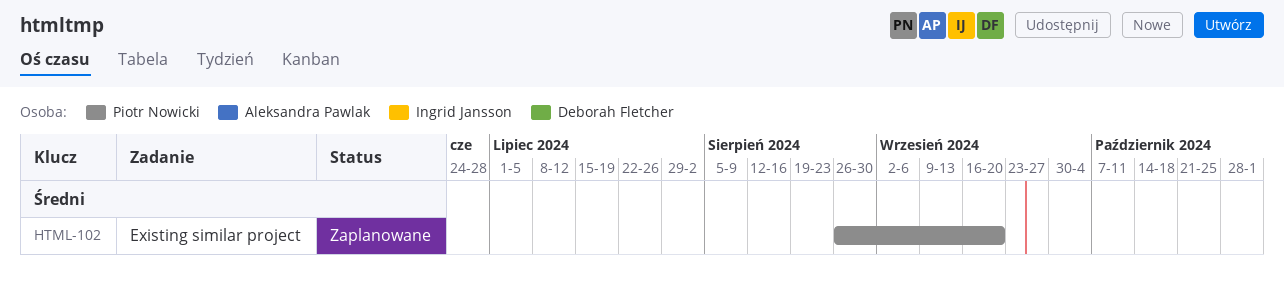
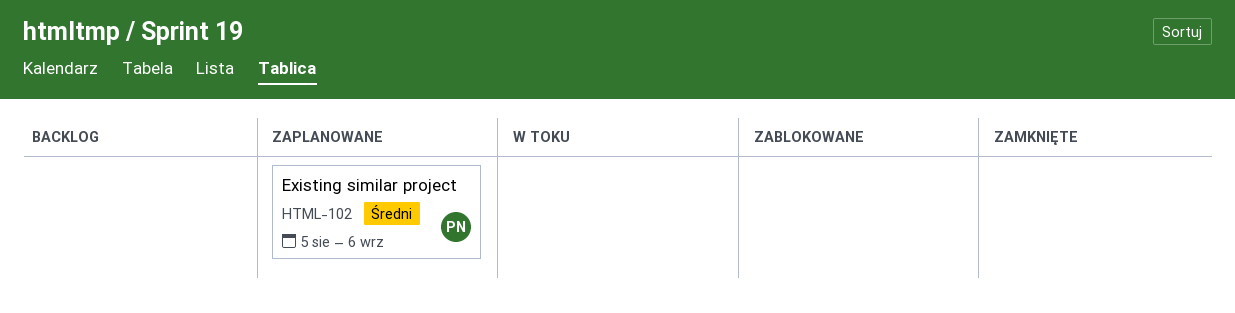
HTML-102, start: Aug 26 -> Aug 5
HTML-102, due: Sep 20 -> Sep 6

